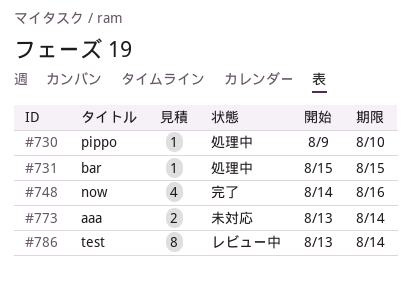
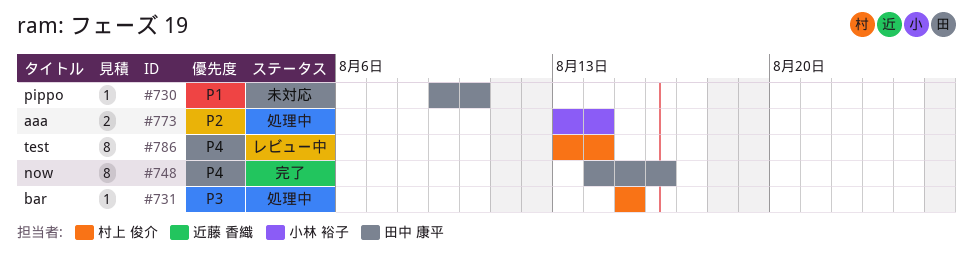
#730, status: 処理中 -> 未対応
#748, estimate: 4 -> 8
#773, status: 未対応 -> 処理中

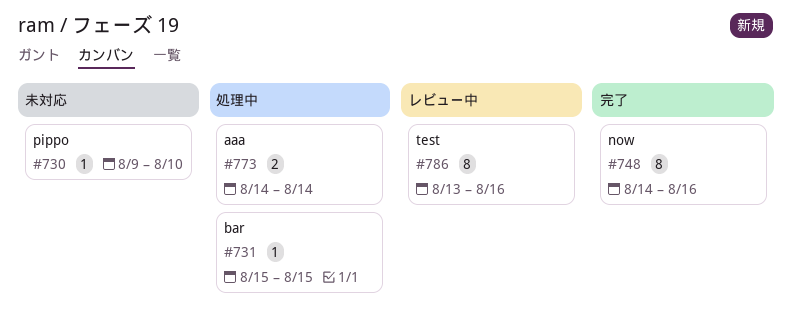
#773, start: Aug 13 -> Aug 14
#786, due: Aug 14 -> Aug 16

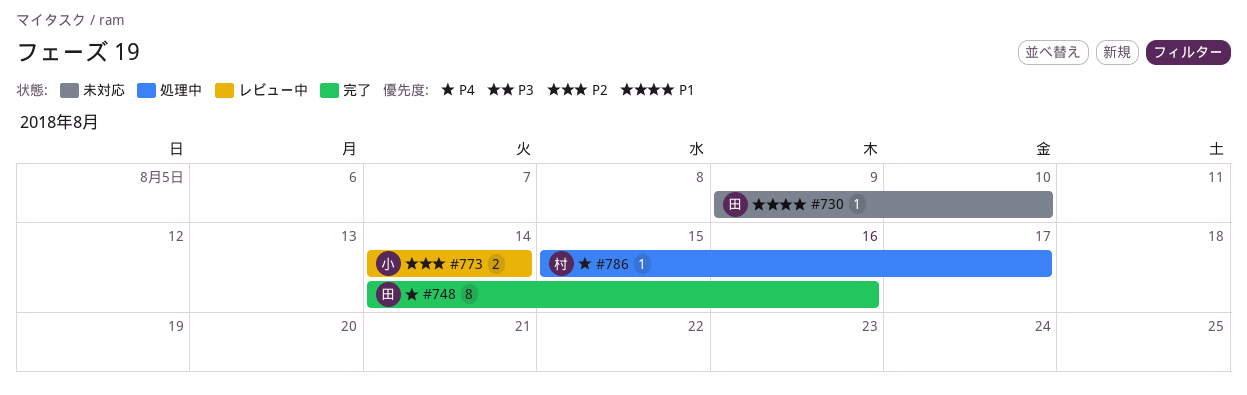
#731: present -> none
#773, status: 処理中 -> レビュー中
#786, status: レビュー中 -> 処理中
#786, estimate: 8 -> 1
#786, start: Aug 13 -> Aug 15
#786, due: Aug 16 -> Aug 17

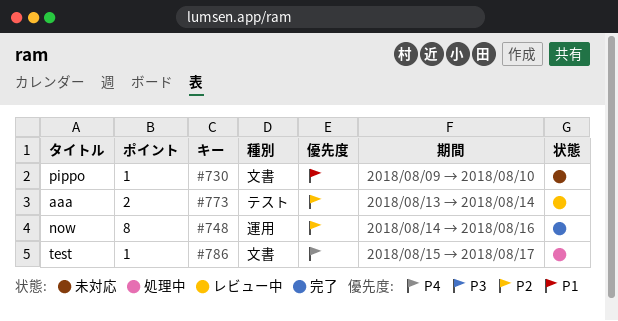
#748, priority: P4 -> P2
#773, start: Aug 14 -> Aug 13

